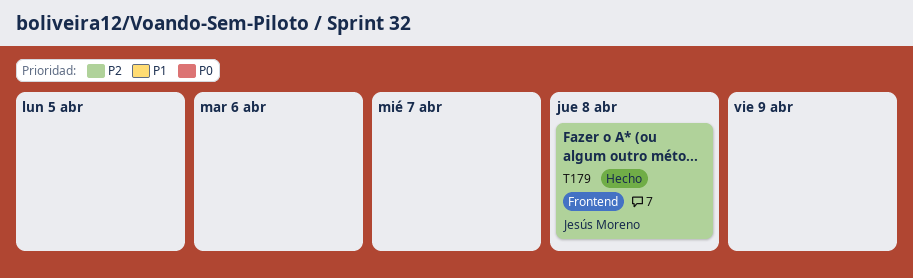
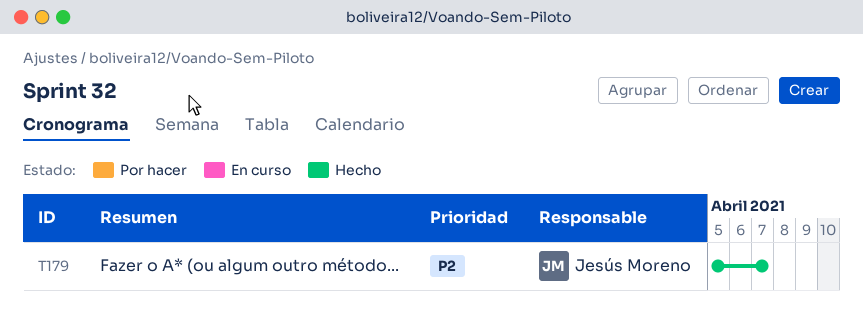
T179, due: Apr 8 -> Apr 7

